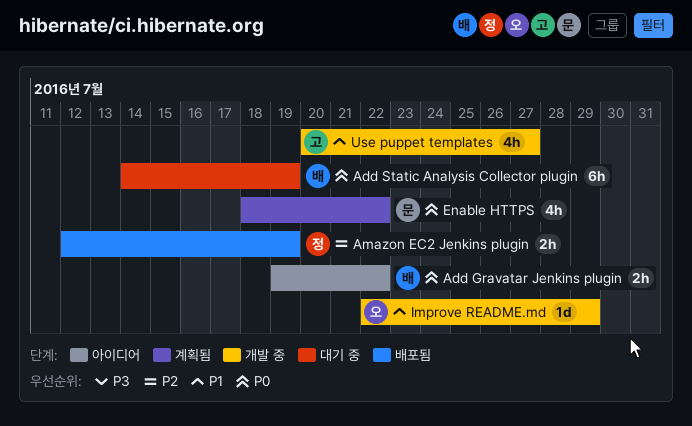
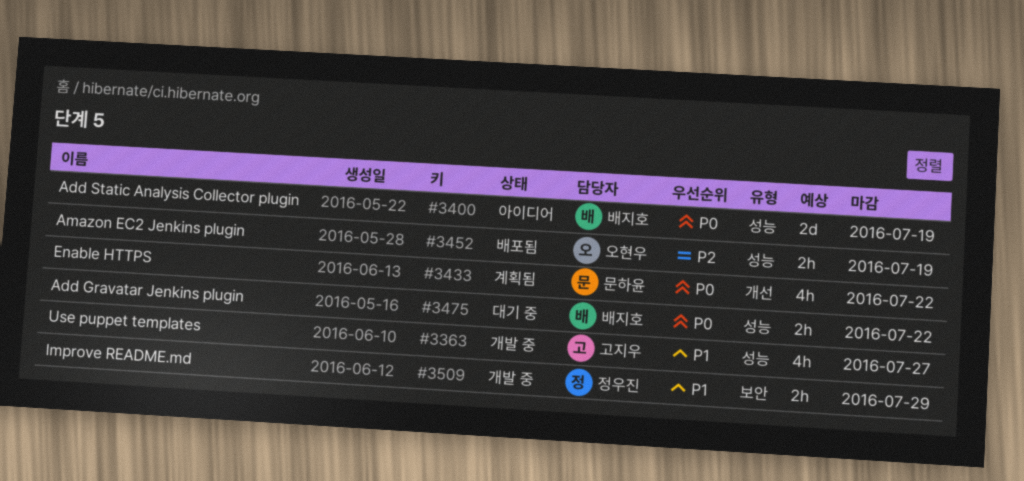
Add Gravatar Jenkins plugin, status: 아이디어 -> 대기 중
Add Static Analysis Collector plugin, status: 대기 중 -> 아이디어
Add Static Analysis Collector plugin, estimate: 6h -> 2d
Amazon EC2 Jenkins plugin, owner: 정우진 -> 오현우
Improve README.md, owner: 오현우 -> 정우진
Improve README.md, estimate: 1d -> 2h

